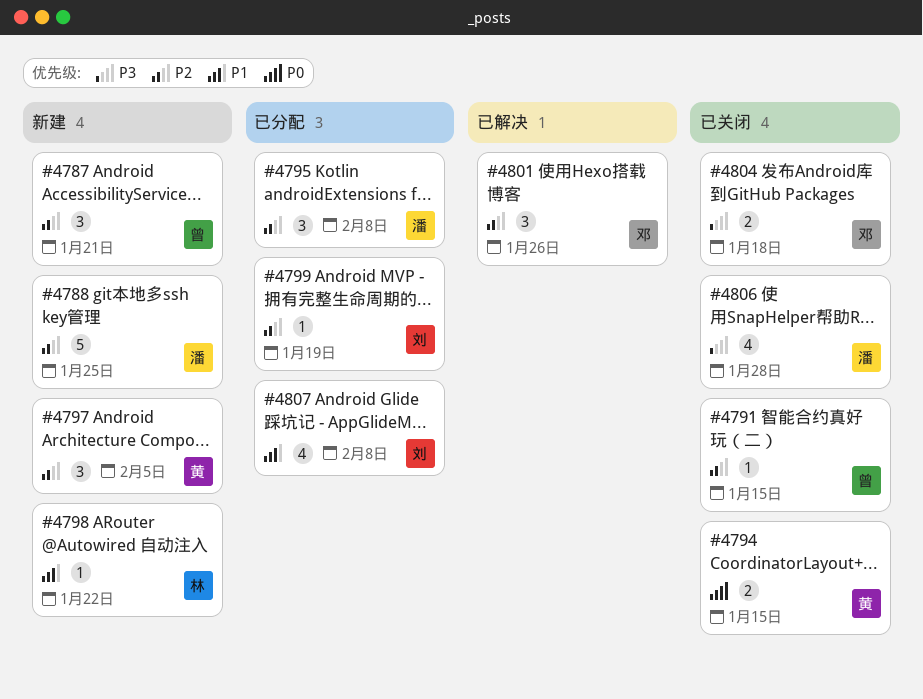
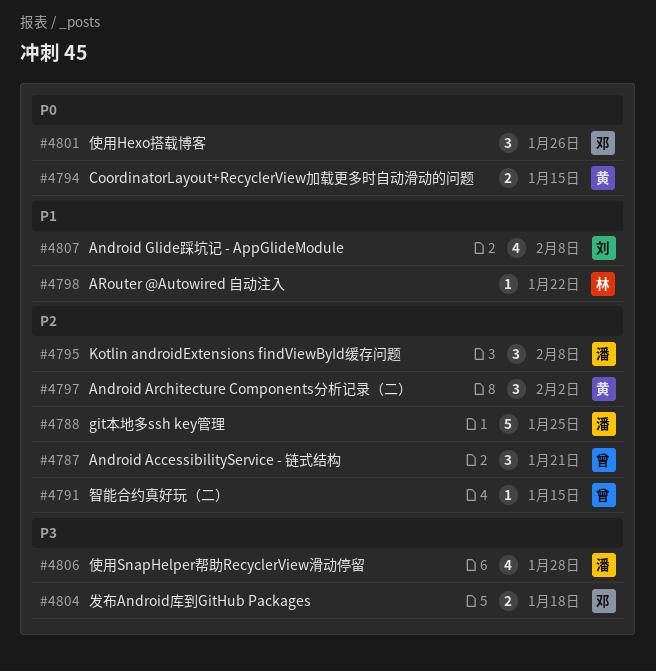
#4797, due: Feb 5 -> Feb 2
#4799: present -> none
#4801, priority: P2 -> P0

